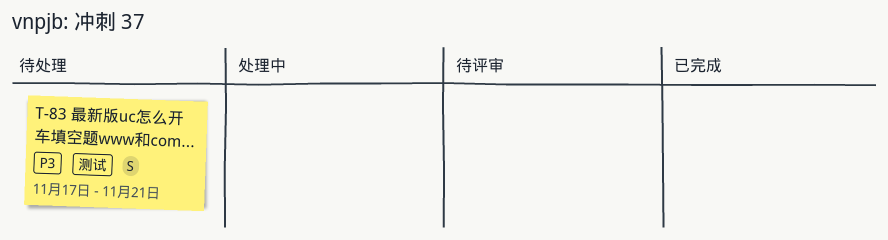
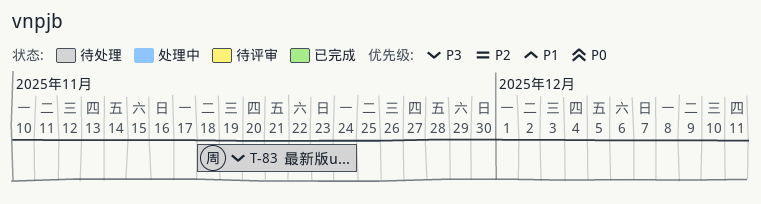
T-83, start: Nov 17 -> Nov 18
T-83, due: Nov 21 -> Nov 24

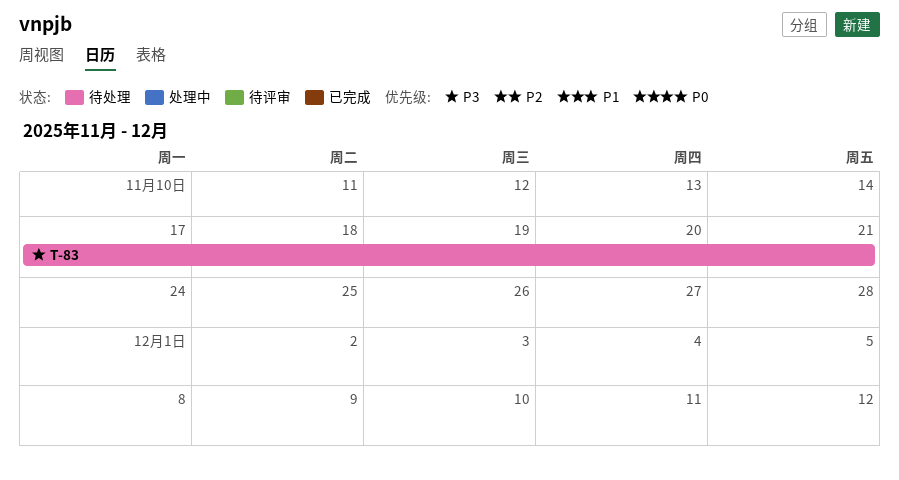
T-83, start: Nov 18 -> Nov 17
T-83, due: Nov 24 -> Nov 21

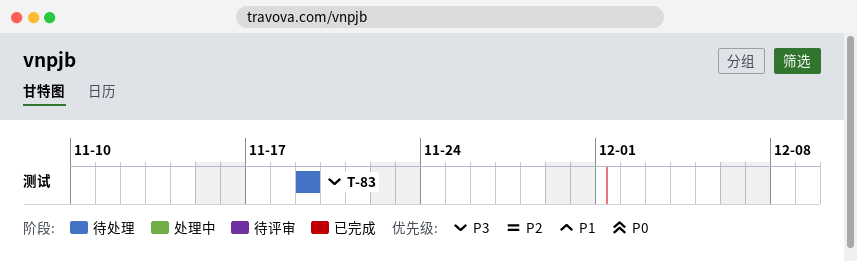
T-83, start: Nov 17 -> Nov 19
T-83, due: Nov 21 -> Nov 19

